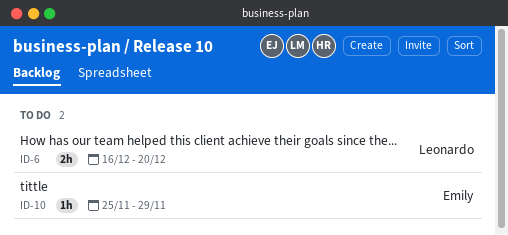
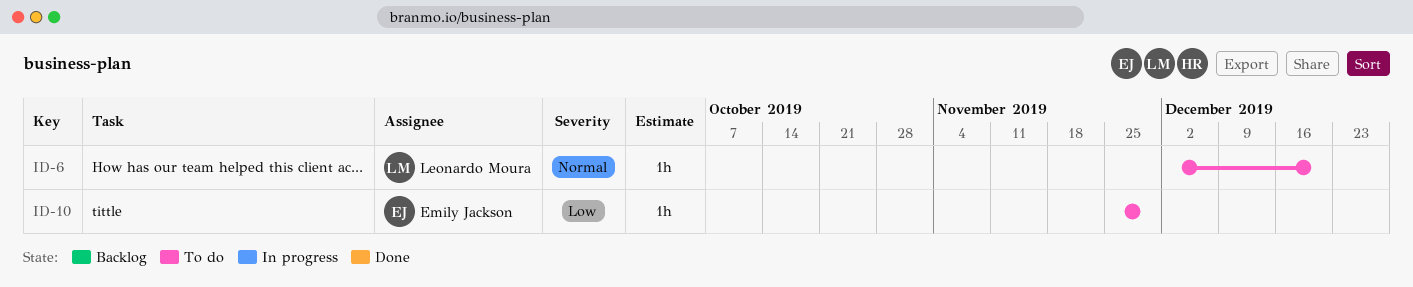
ID-6, estimate: 2h -> 1h
ID-6, start: Dec 16 -> Dec 2

